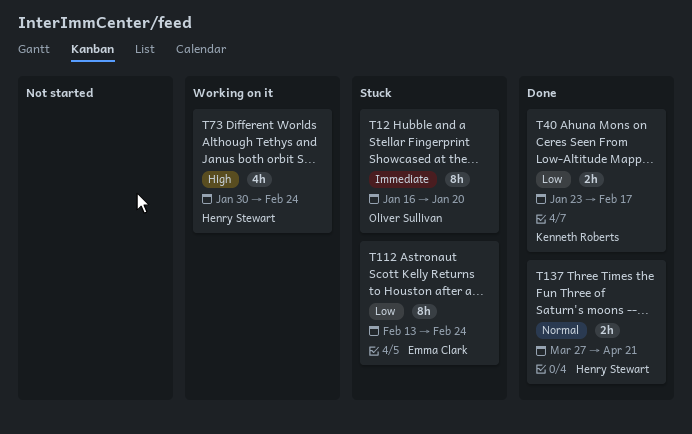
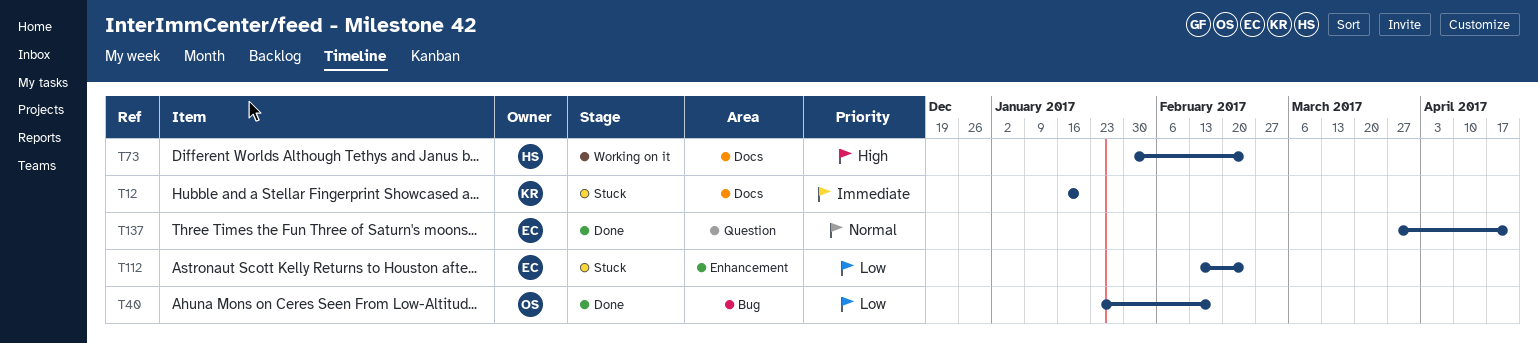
T12, owner: Oliver Sullivan -> Kenneth Roberts
T40, owner: Kenneth Roberts -> Oliver Sullivan
T137, owner: Henry Stewart -> Emma Clark

